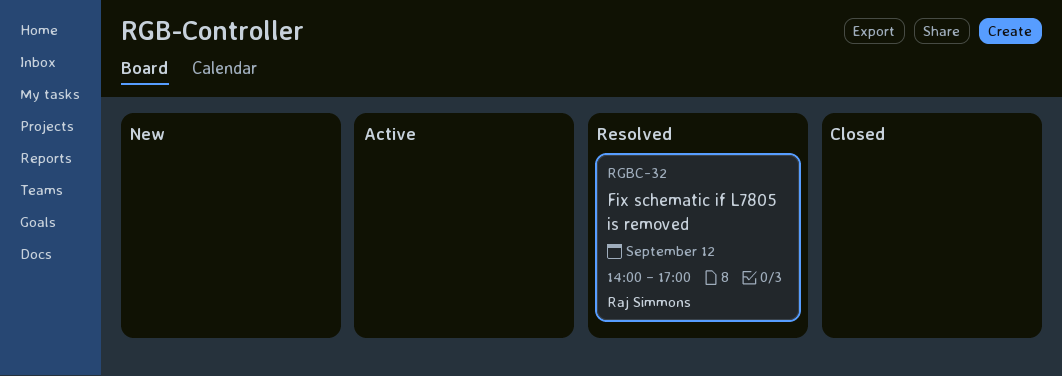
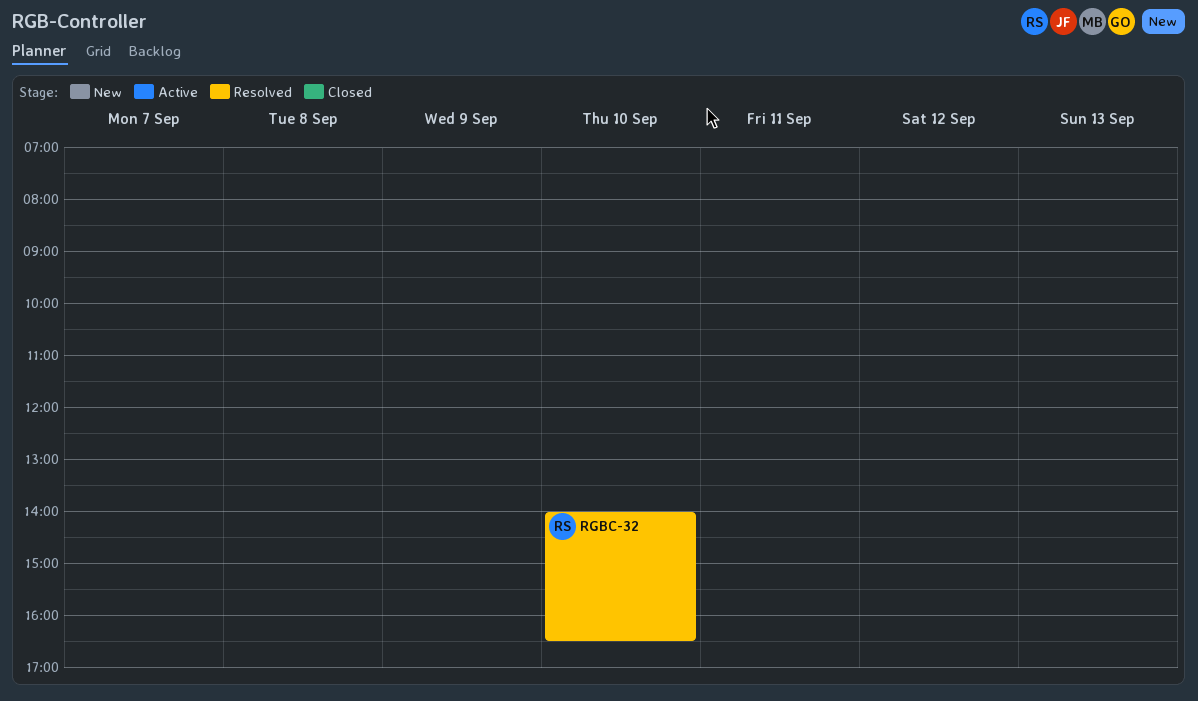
RGBC-32, day: Sep 12 -> Sep 10
RGBC-32, ends: 17:00 -> 16:30

